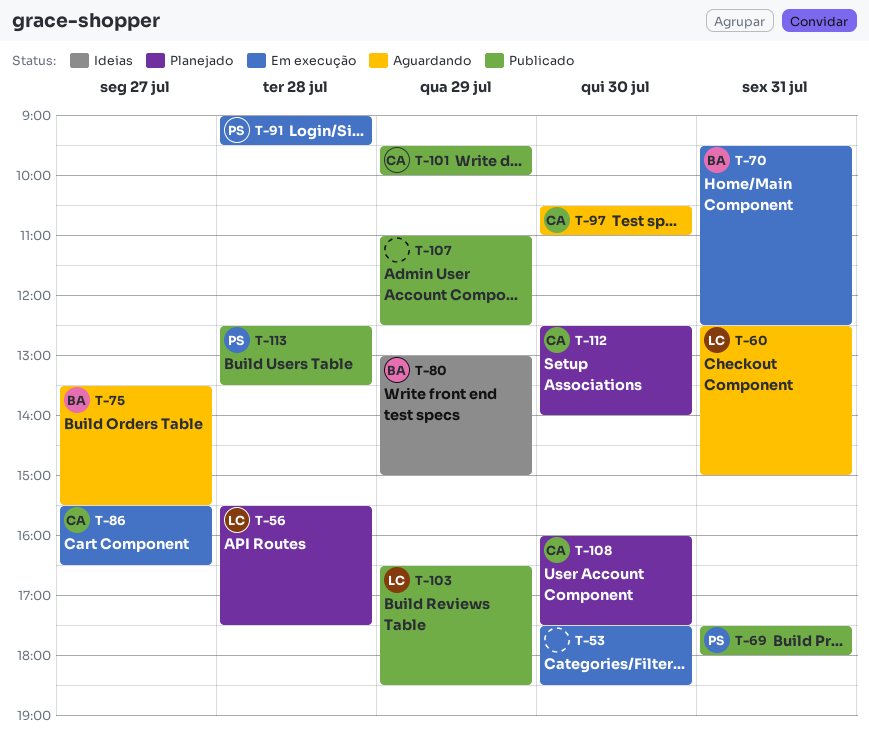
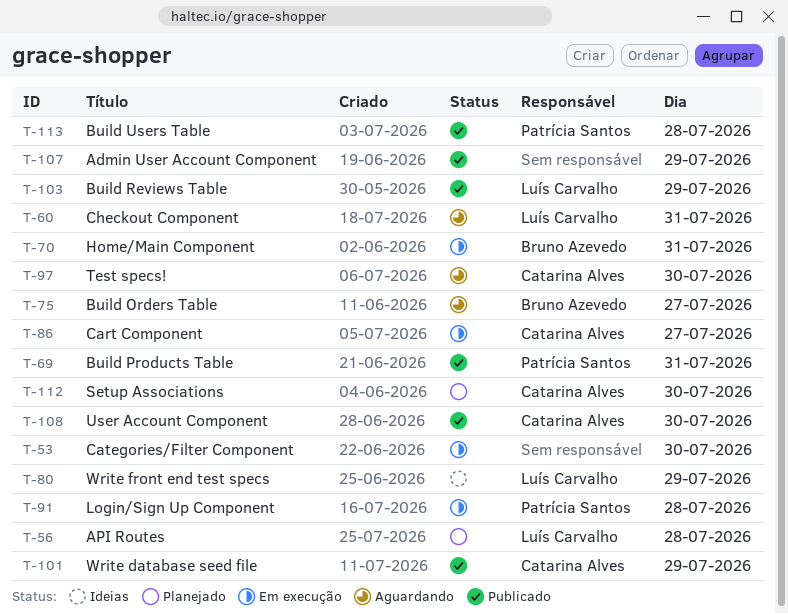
T-80, owner: Bruno Azevedo -> Luís Carvalho
T-108, status: Planejado -> Publicado

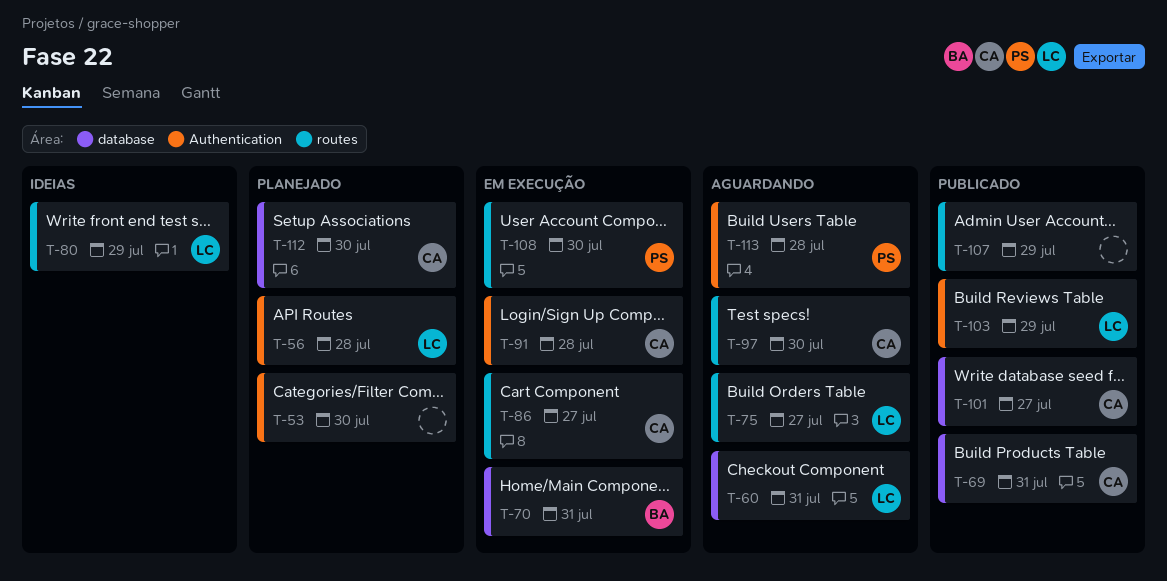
T-53, status: Em execução -> Planejado
T-69, owner: Patrícia Santos -> Catarina Alves
T-75, owner: Bruno Azevedo -> Luís Carvalho
T-91, owner: Patrícia Santos -> Catarina Alves
T-101, day: Jul 29 -> Jul 27
T-108, status: Publicado -> Em execução
T-108, owner: Catarina Alves -> Patrícia Santos
T-113, status: Publicado -> Aguardando

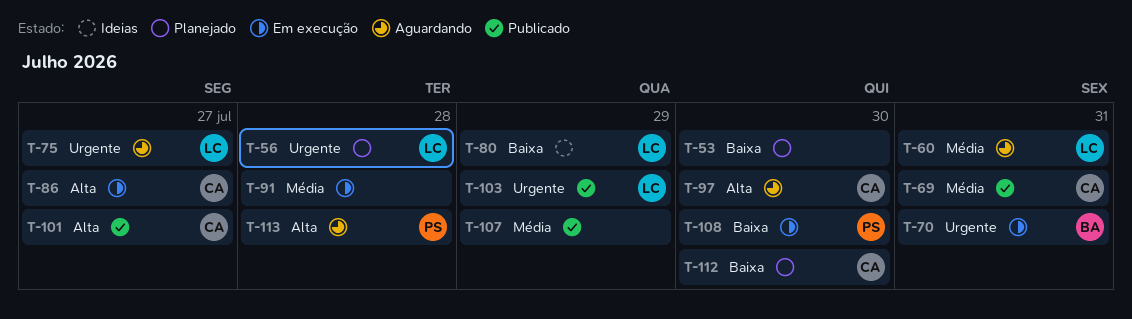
T-91, owner: CA -> none

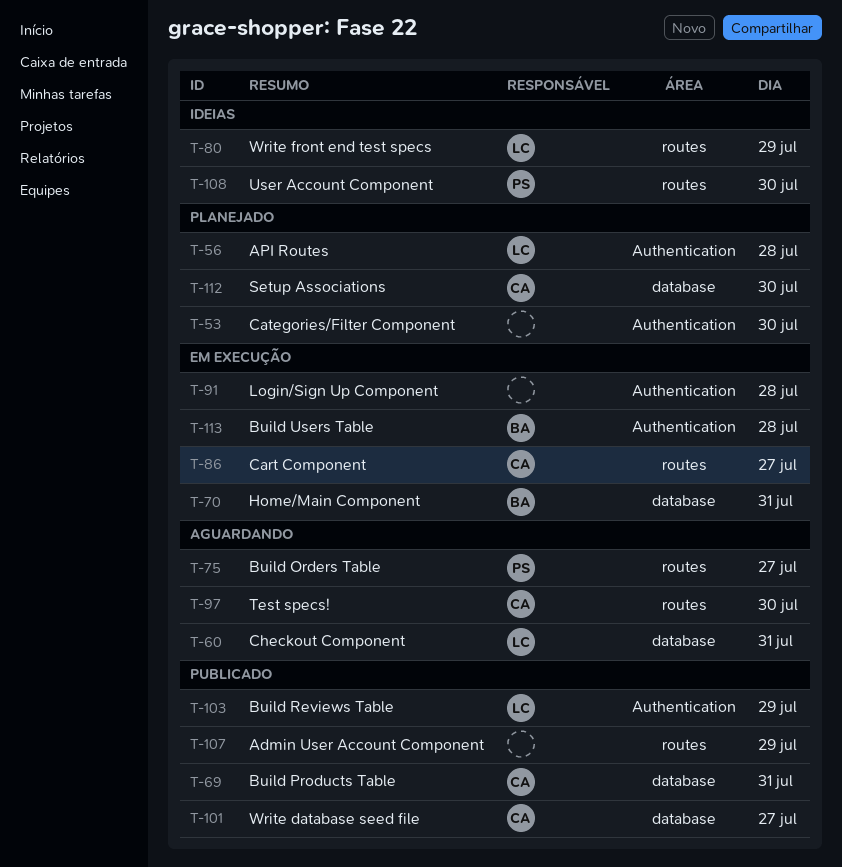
T-75, owner: LC -> PS
T-108, status: Em execução -> Ideias
T-113, status: Aguardando -> Em execução
T-113, owner: PS -> BA

